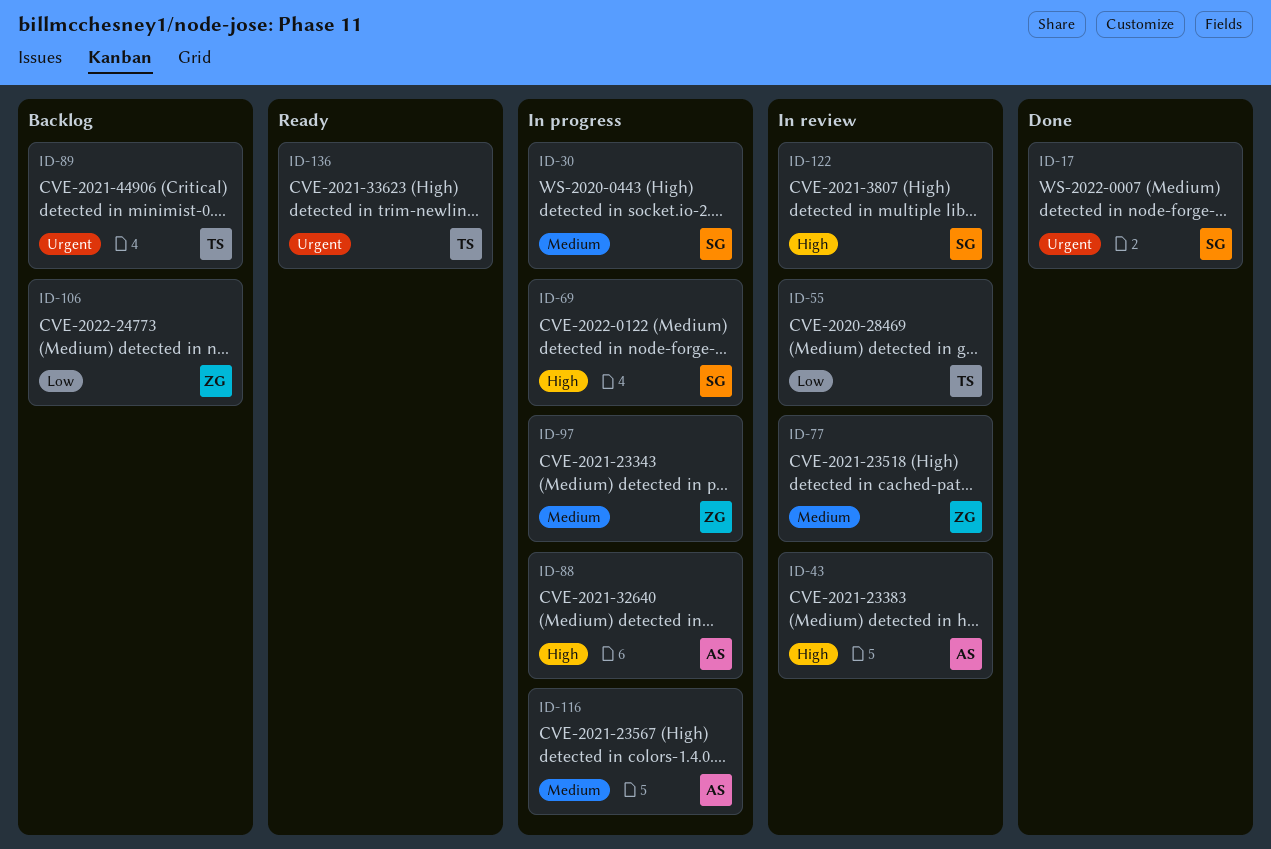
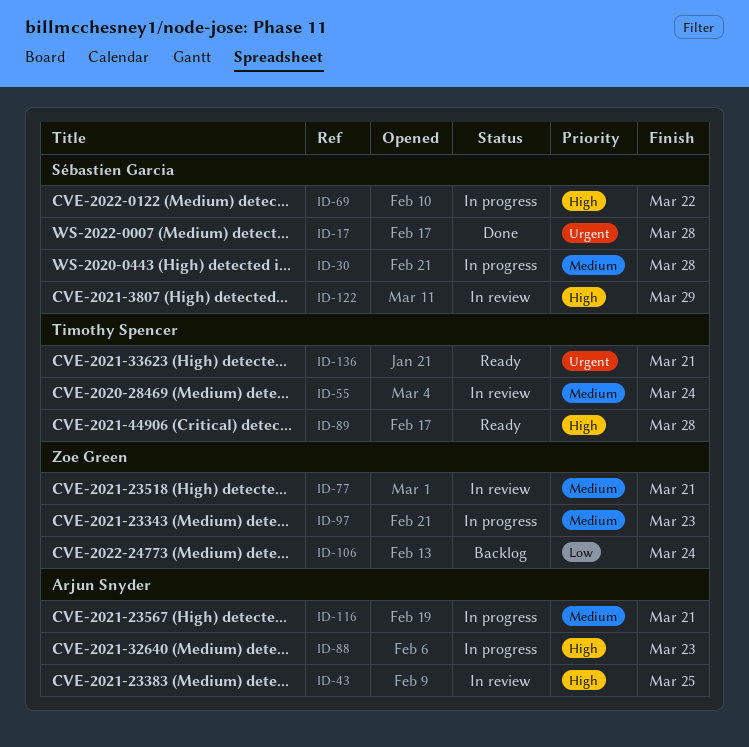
ID-55, priority: Low -> Medium
ID-89, status: Backlog -> Ready
ID-89, priority: Urgent -> High

